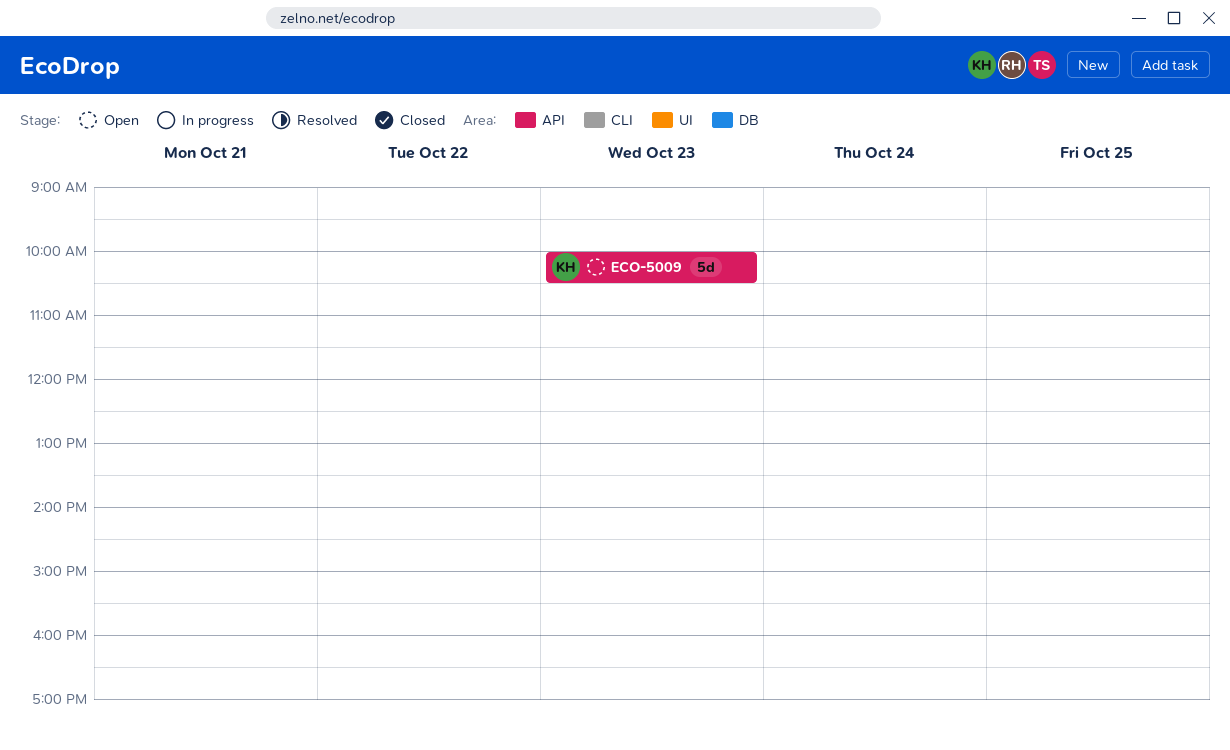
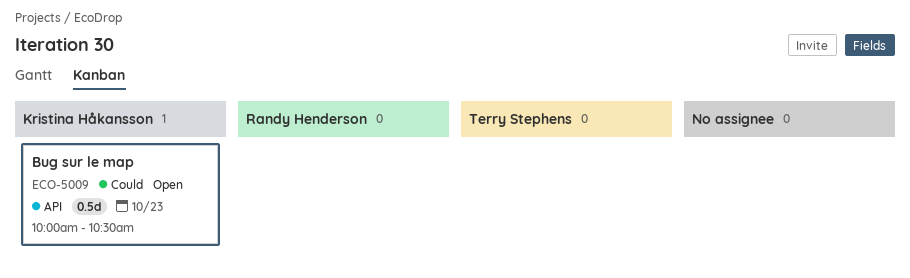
ECO-5009, estimate: 5d -> 0.5d

